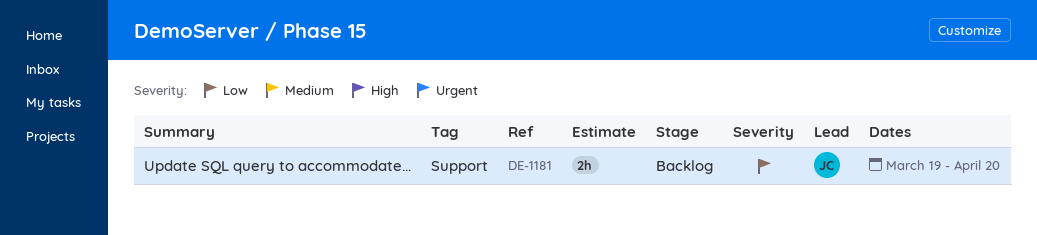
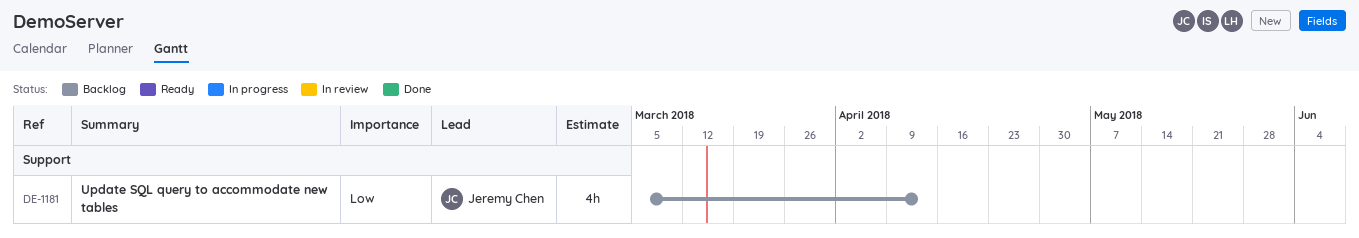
DE-1181, estimate: 2h -> 4h
DE-1181, start: Mar 19 -> Mar 5
DE-1181, due: Apr 20 -> Apr 13

